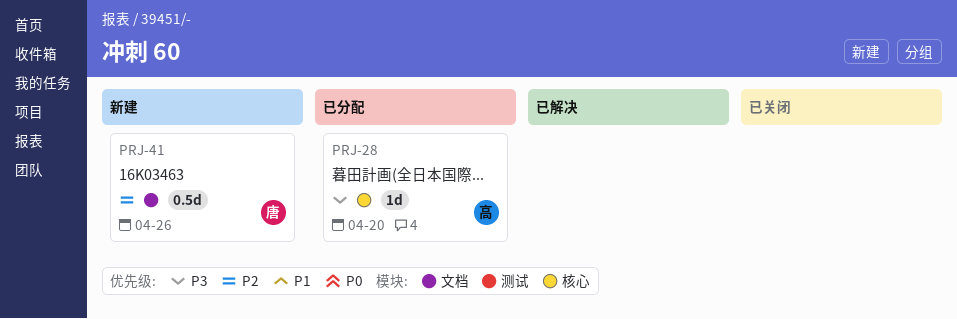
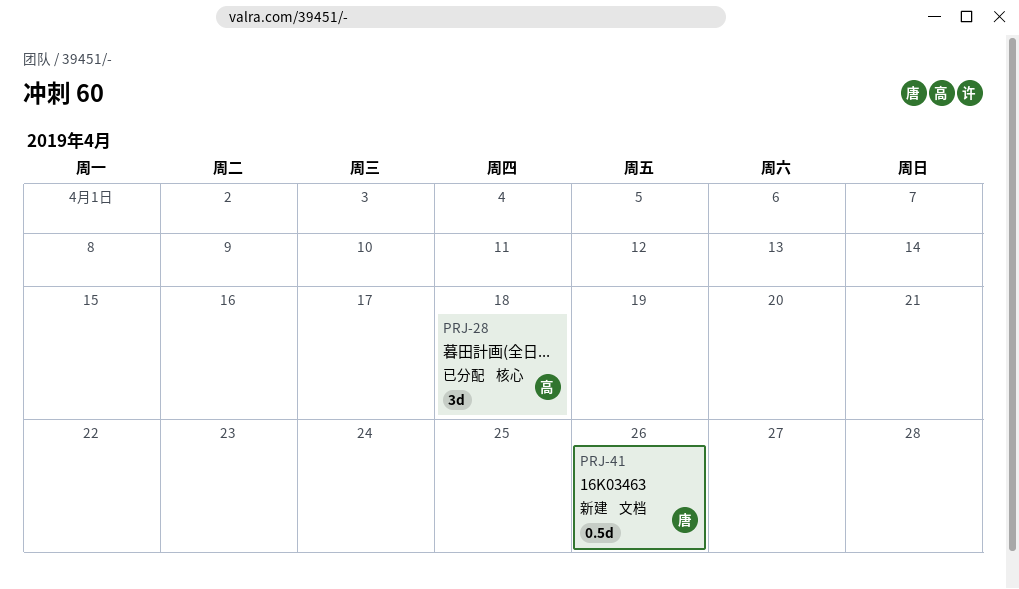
PRJ-28, estimate: 1d -> 3d
PRJ-28, due: Apr 20 -> Apr 18

